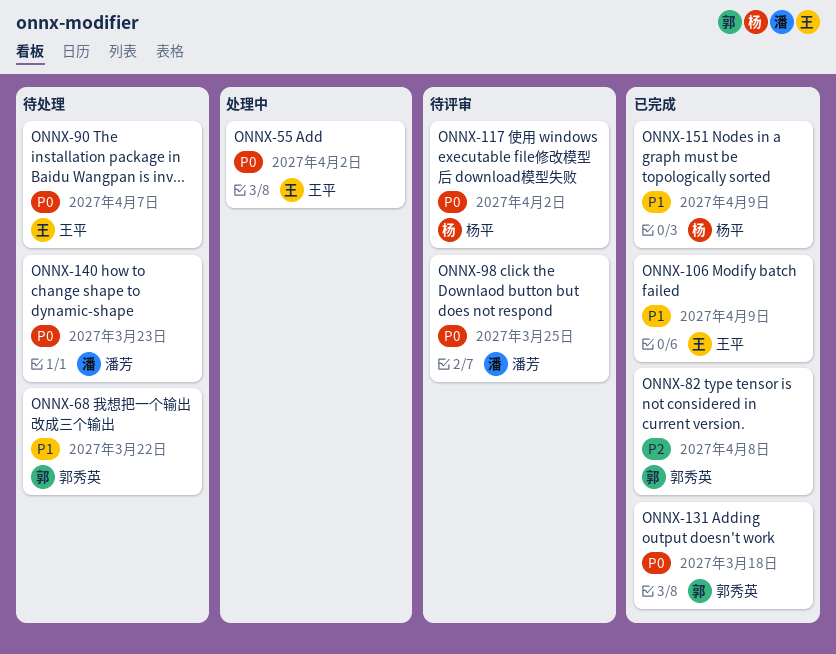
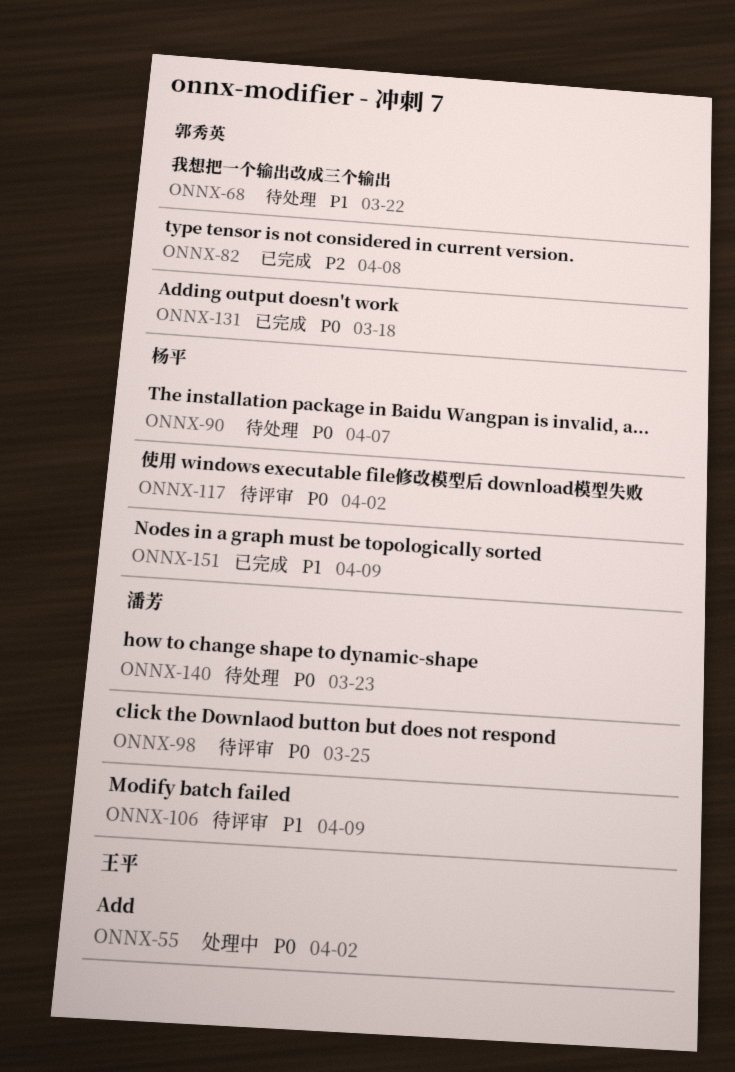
ONNX-90, owner: 王平 -> 杨平
ONNX-106, status: 已完成 -> 待评审
ONNX-106, owner: 王平 -> 潘芳

